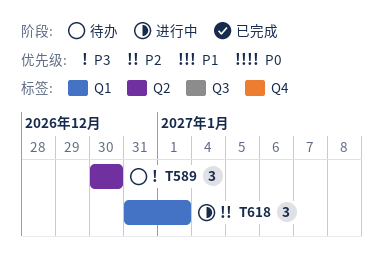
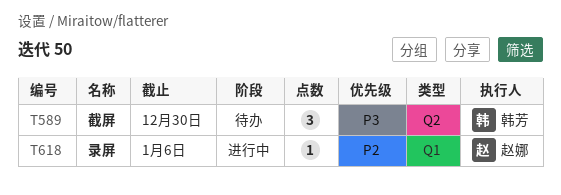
T618, estimate: 3 -> 1
T618, due: Jan 1 -> Jan 6

